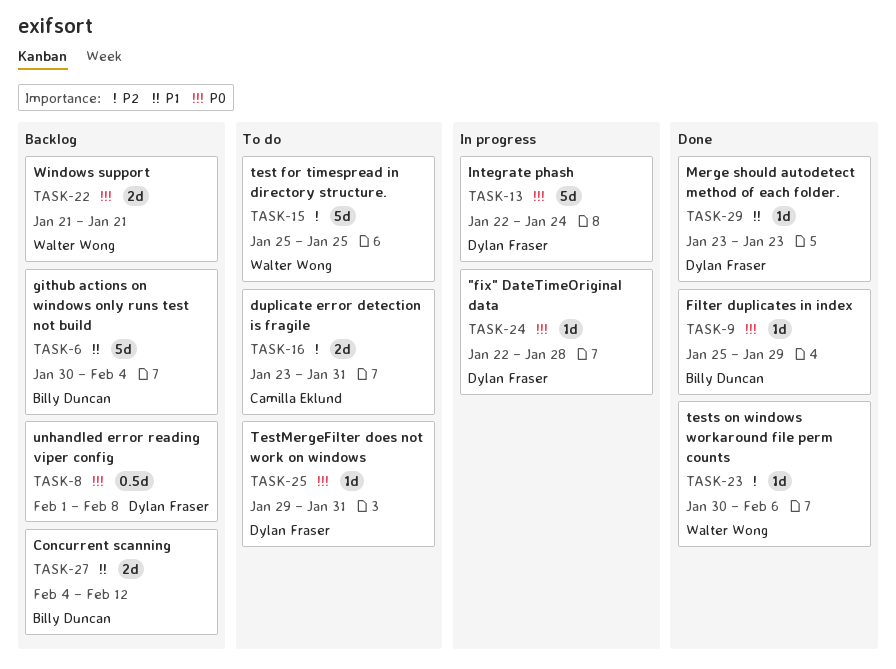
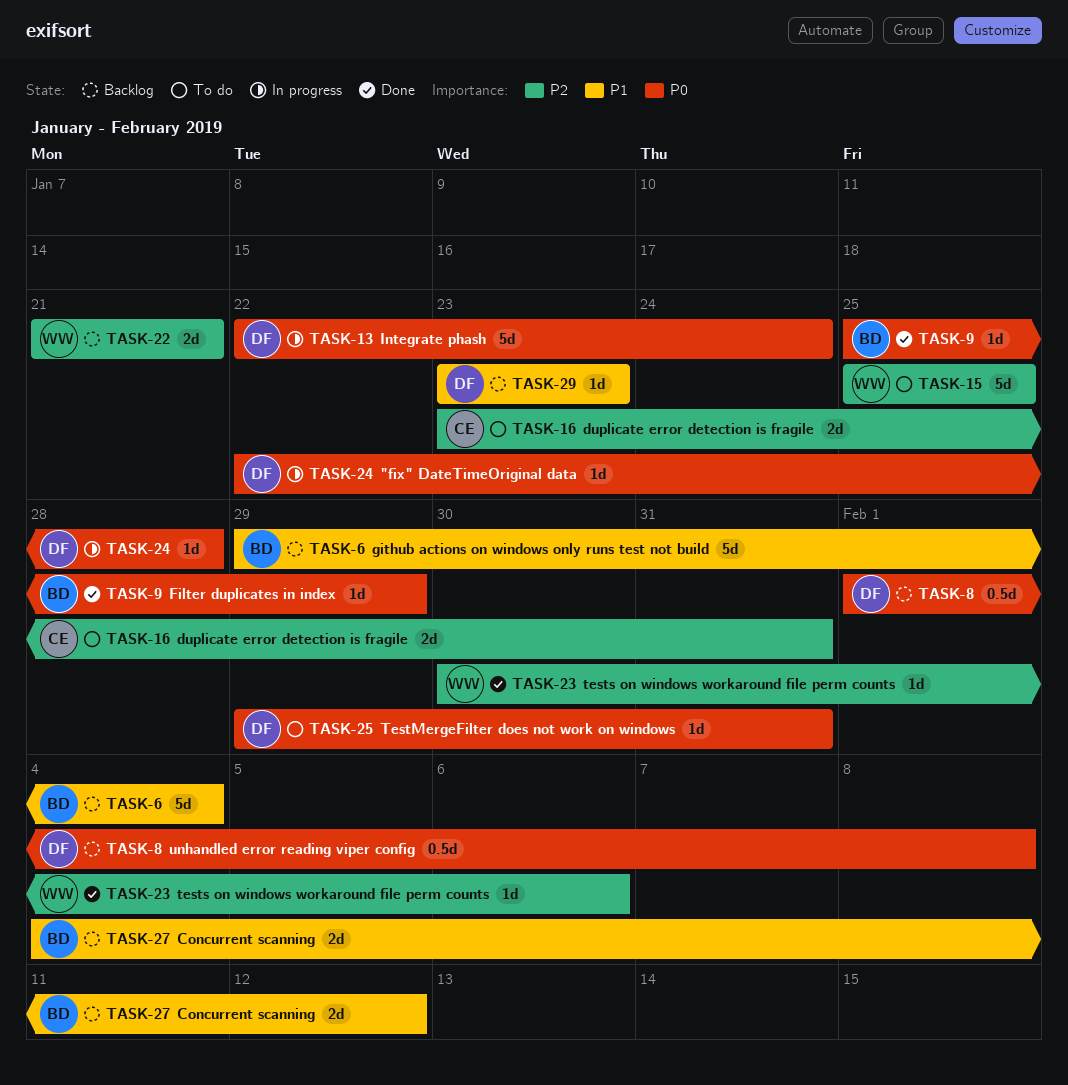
TASK-6, start: Jan 30 -> Jan 29
TASK-22, priority: P0 -> P2
TASK-29, status: Done -> Backlog

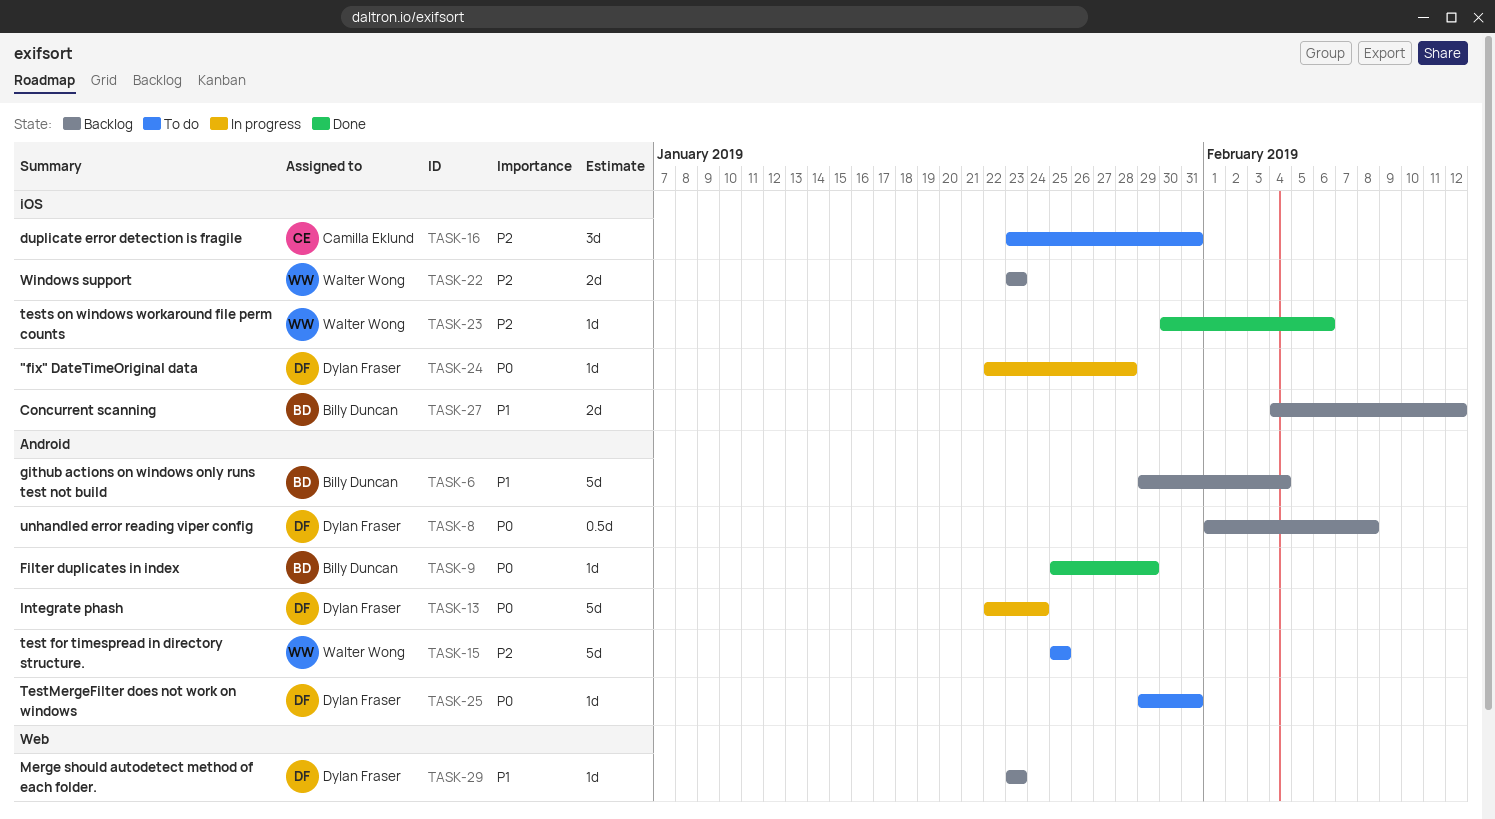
TASK-16, estimate: 2d -> 3d
TASK-22, start: Jan 21 -> Jan 23
TASK-22, due: Jan 21 -> Jan 23

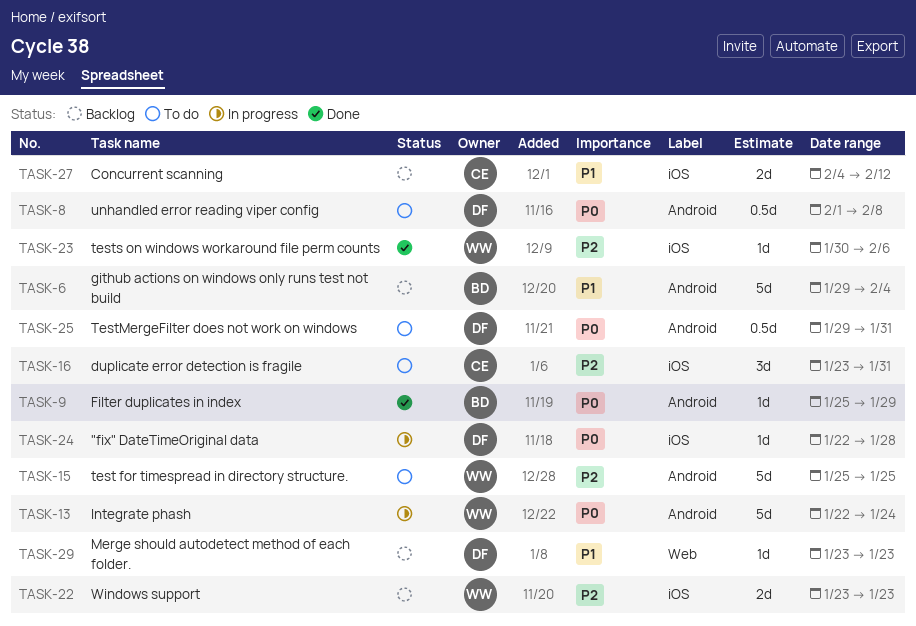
TASK-8, status: Backlog -> To do
TASK-13, owner: Dylan Fraser -> Walter Wong
TASK-25, estimate: 1d -> 0.5d
TASK-27, owner: Billy Duncan -> Camilla Eklund

